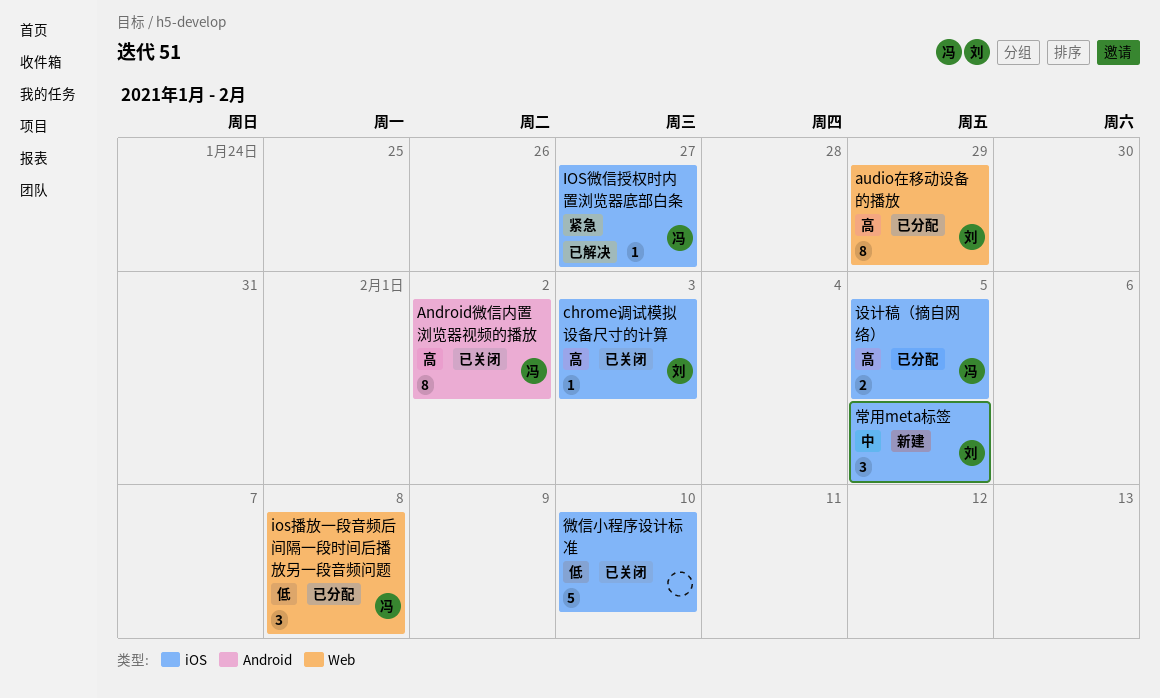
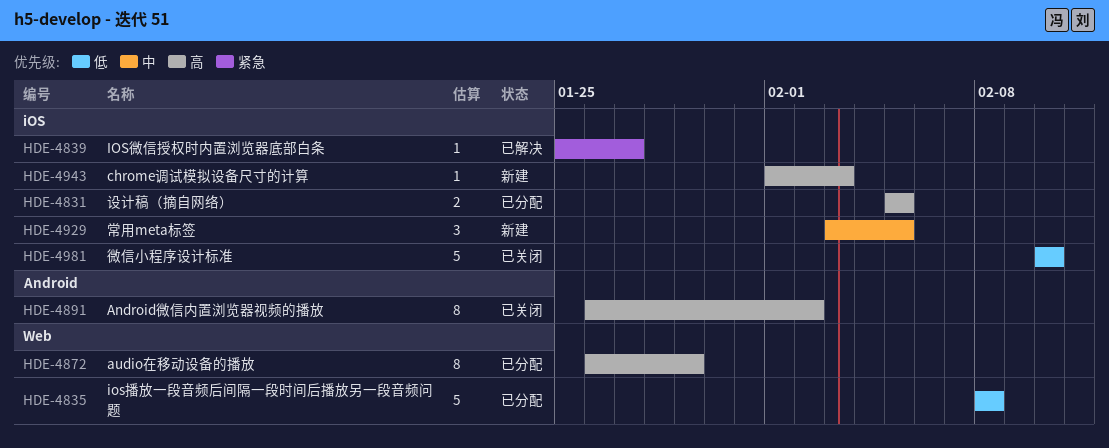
chrome调试模拟设备尺寸的计算, status: 已关闭 -> 新建
ios播放一段音频后间隔一段时间后播放另一段音频问题, estimate: 3 -> 5

